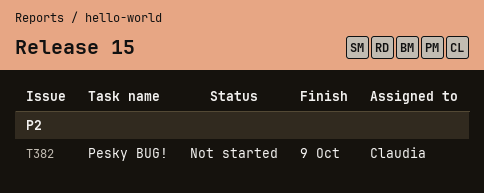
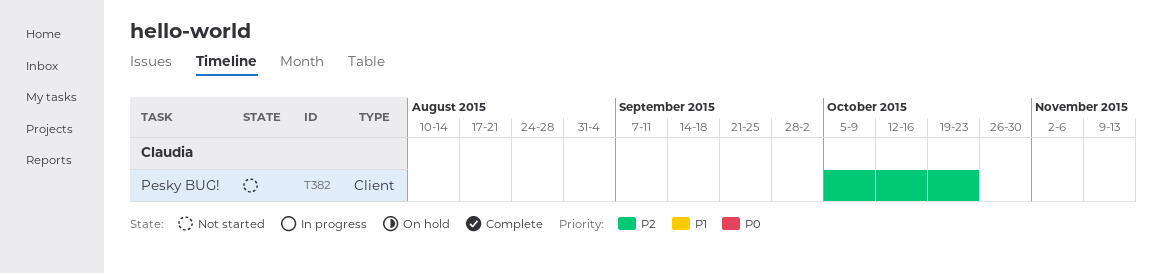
T382, due: Oct 9 -> Oct 23

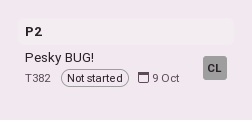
T382, due: Oct 23 -> Oct 9

